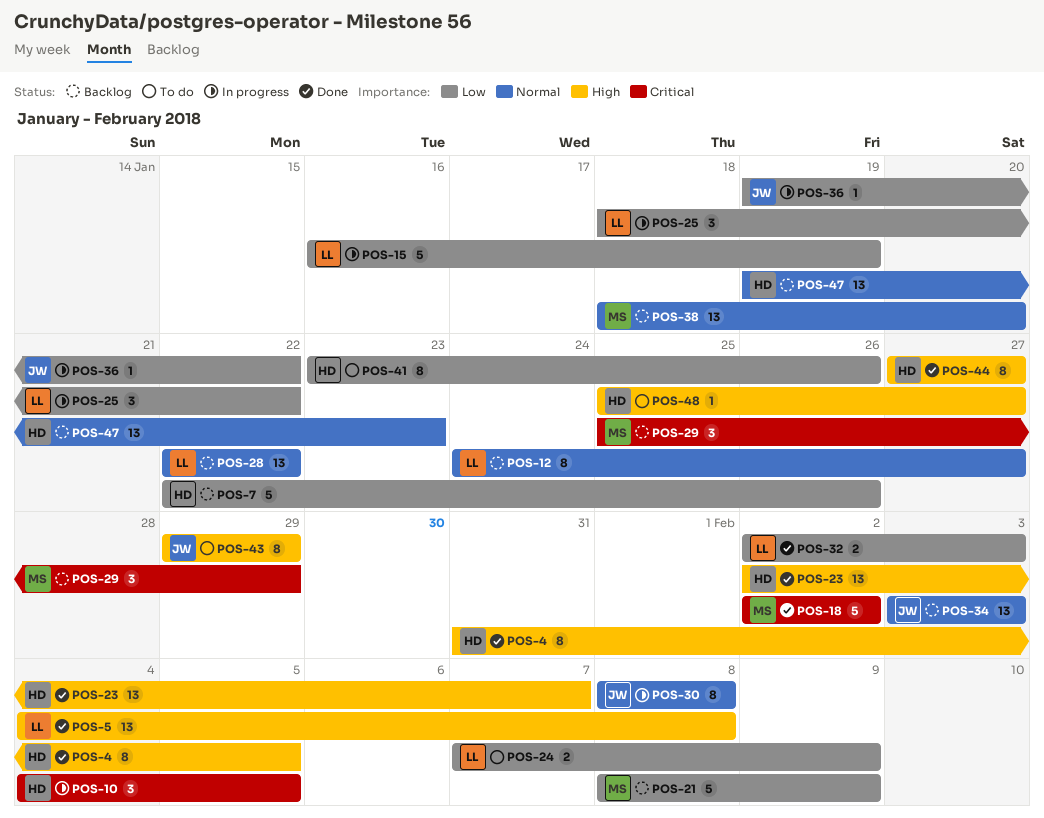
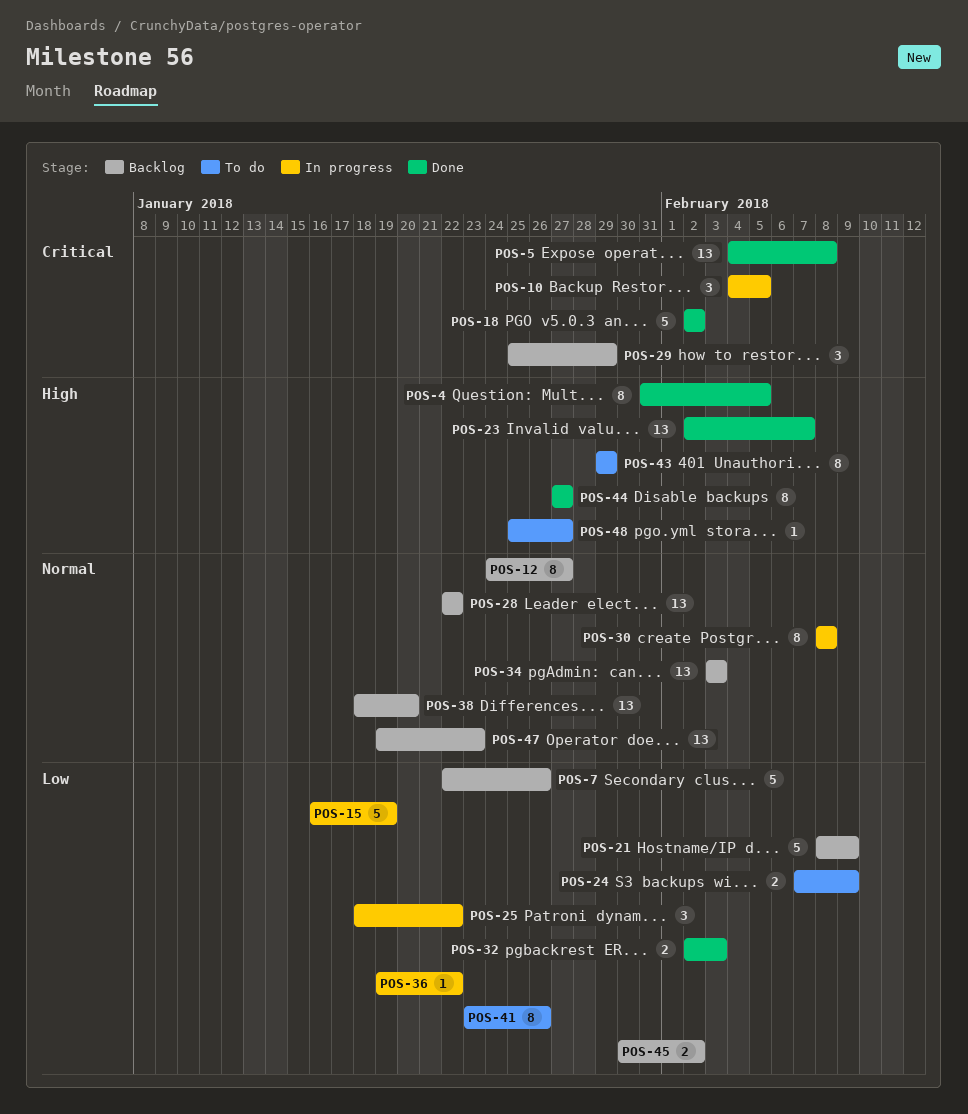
POS-5, priority: High -> Critical
POS-45: none -> present

